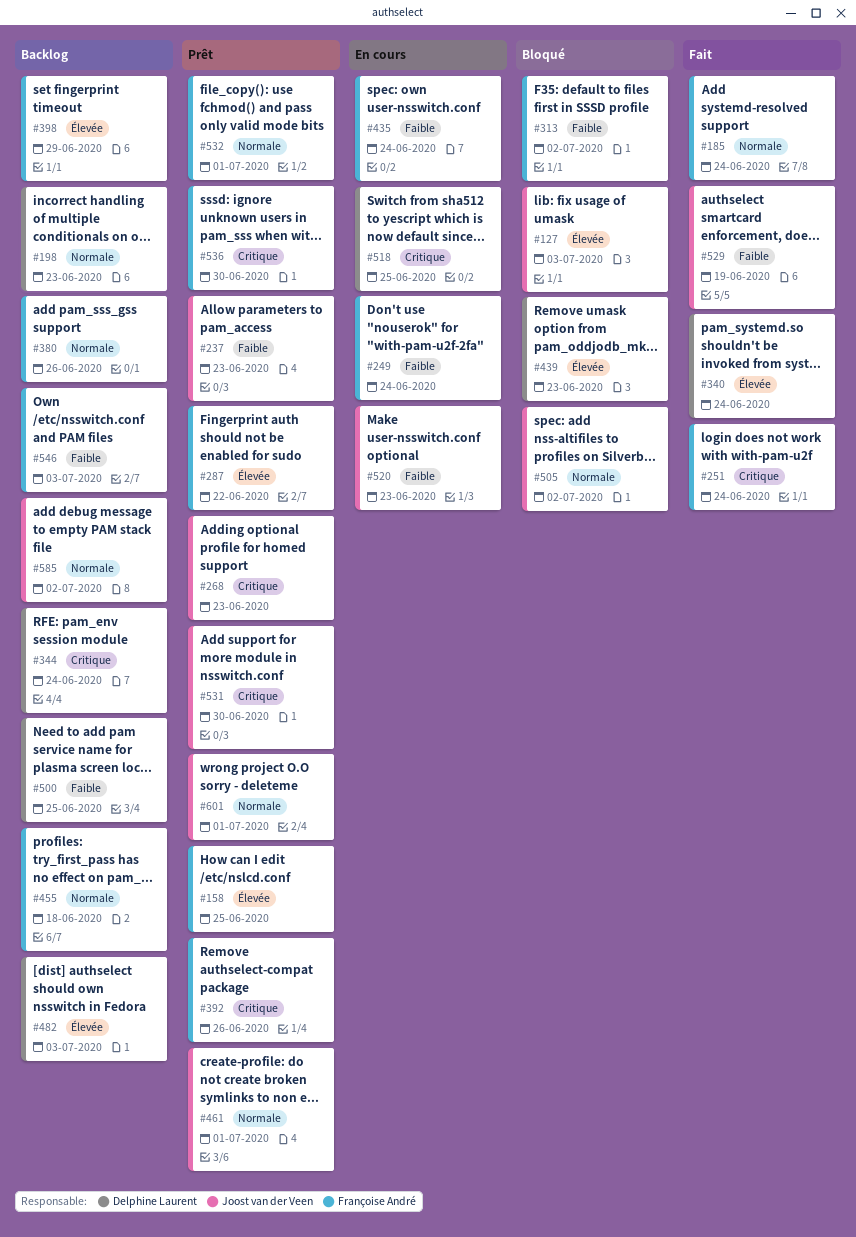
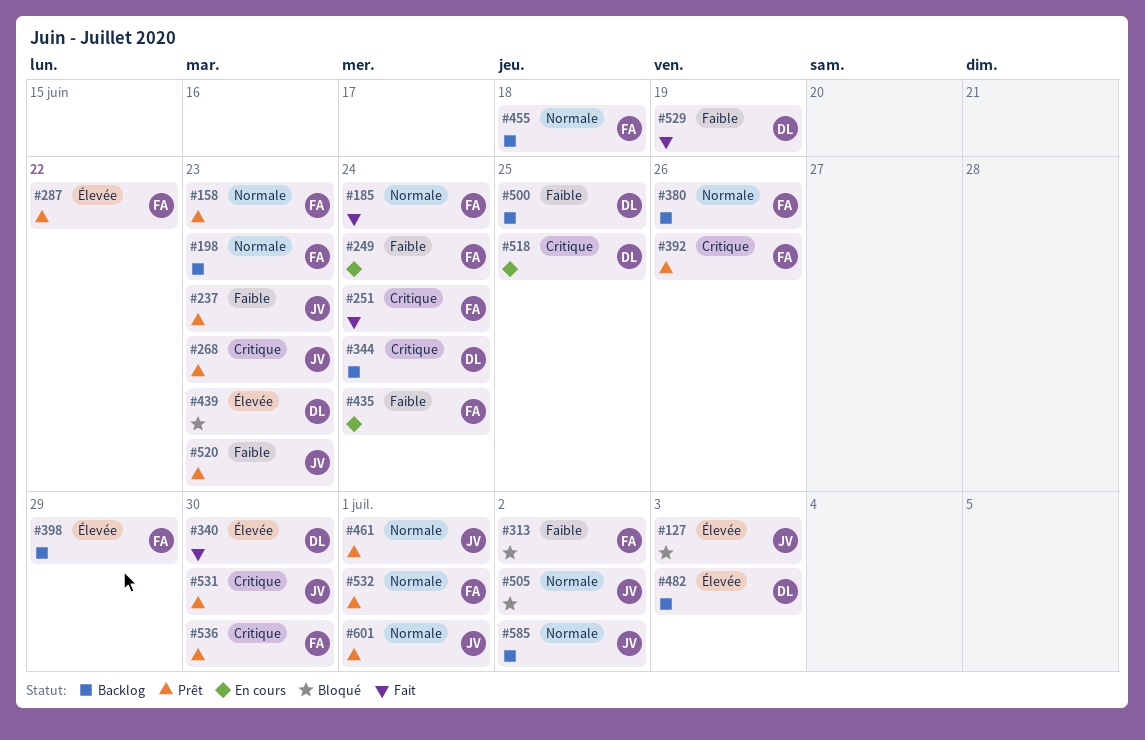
#158, priority: Élevée -> Normale
#158, due: Jun 25 -> Jun 23
#198, owner: Delphine Laurent -> Françoise André
#340, due: Jun 24 -> Jun 30
#520, status: En cours -> Prêt
#529, owner: Joost van der Veen -> Delphine Laurent
#546: present -> none

